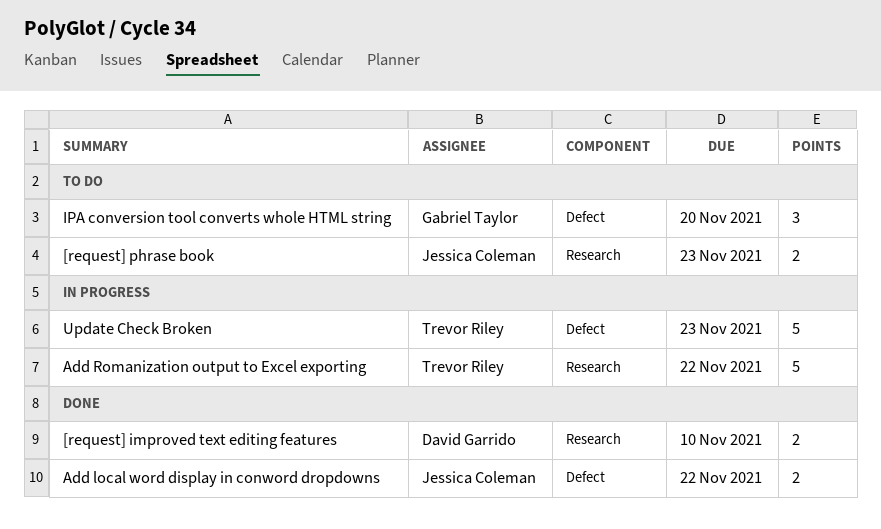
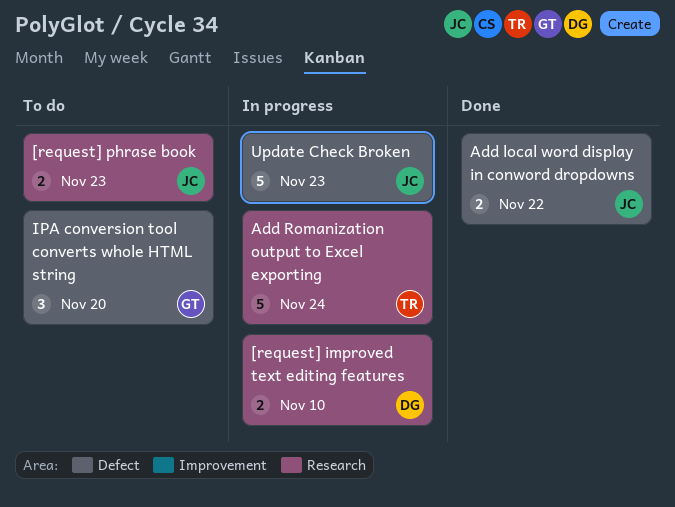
[request] improved text editing features, status: Done -> In progress
Add Romanization output to Excel exporting, due: Nov 22 -> Nov 24
Update Check Broken, owner: Trevor Riley -> Jessica Coleman

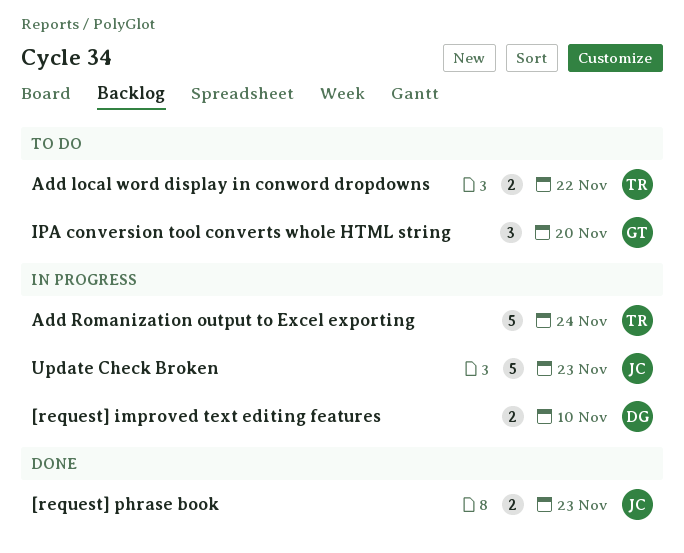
[request] phrase book, status: To do -> Done
Add local word display in conword dropdowns, status: Done -> To do
Add local word display in conword dropdowns, owner: JC -> TR

